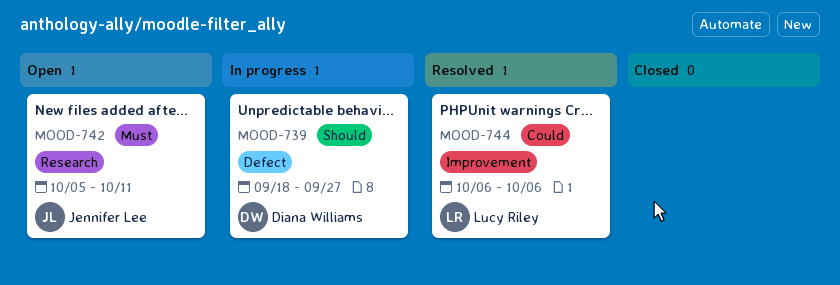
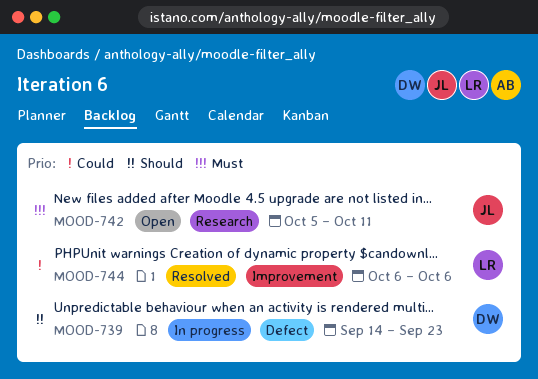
MOOD-739, start: Sep 18 -> Sep 14
MOOD-739, due: Sep 27 -> Sep 23

